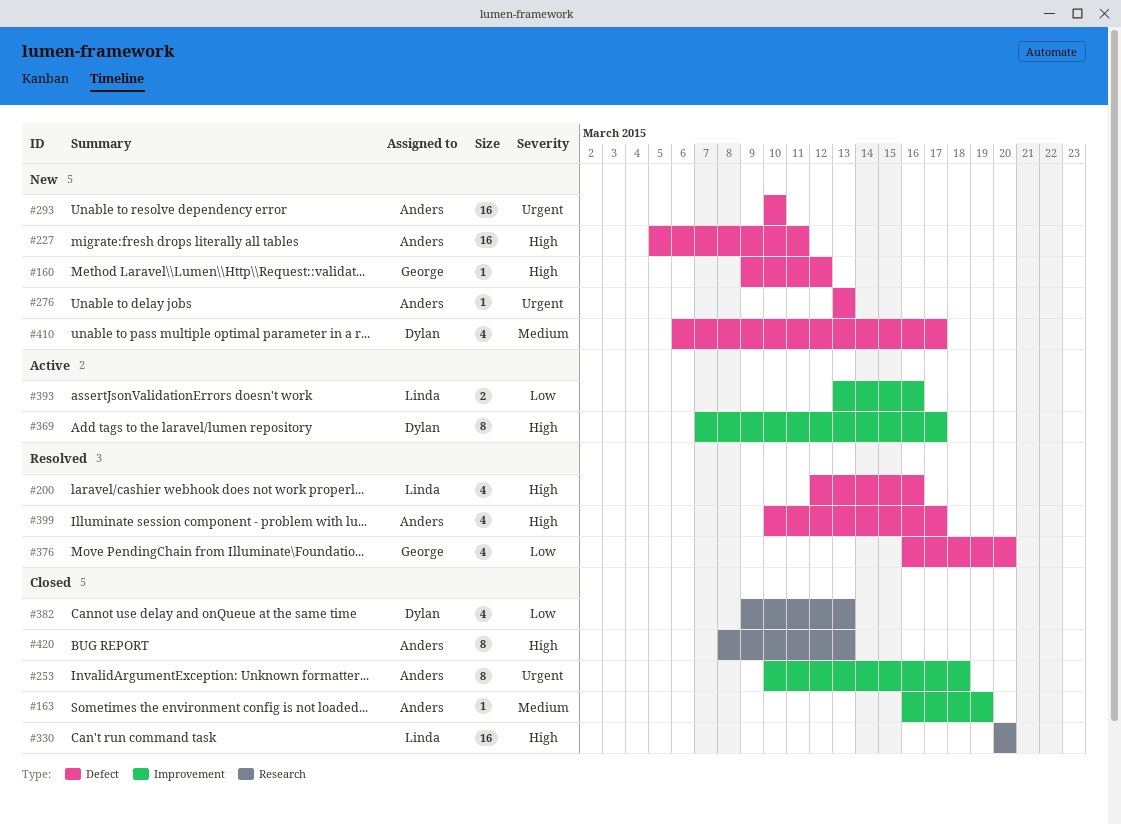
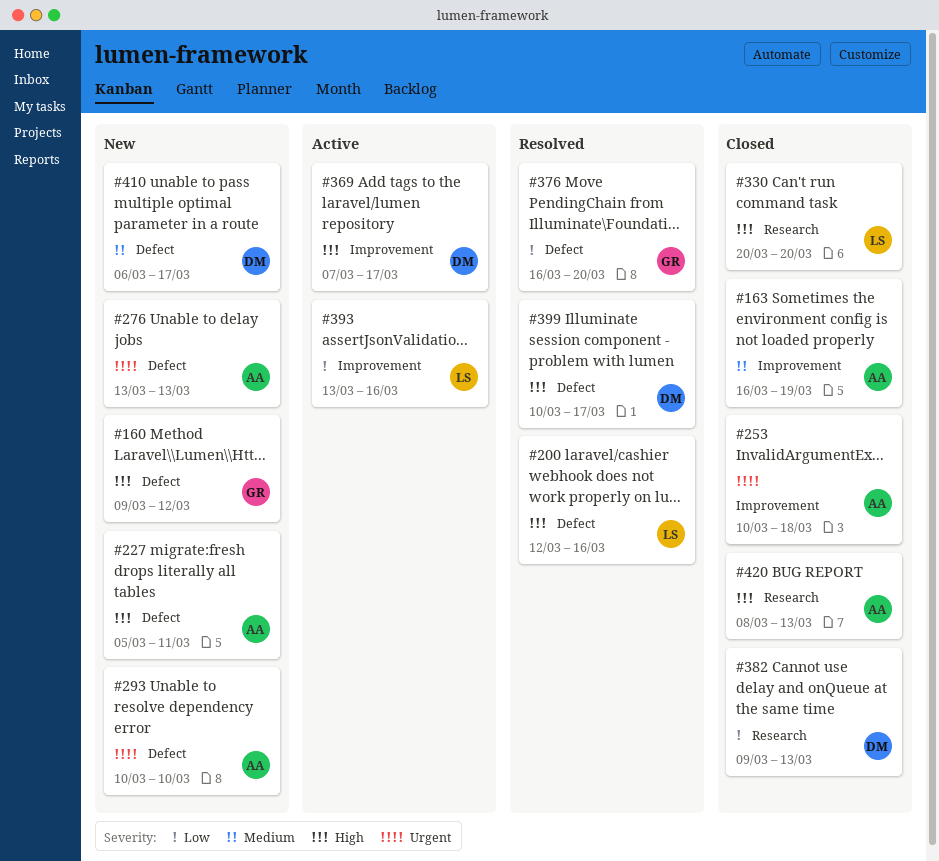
#399, owner: Anders -> Dylan

